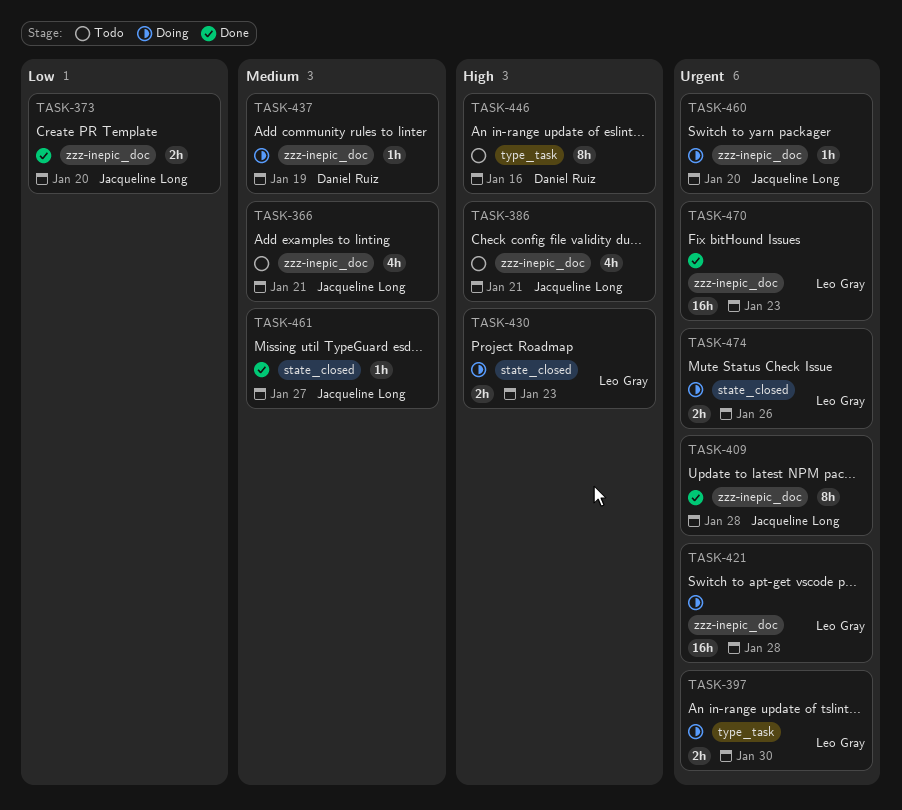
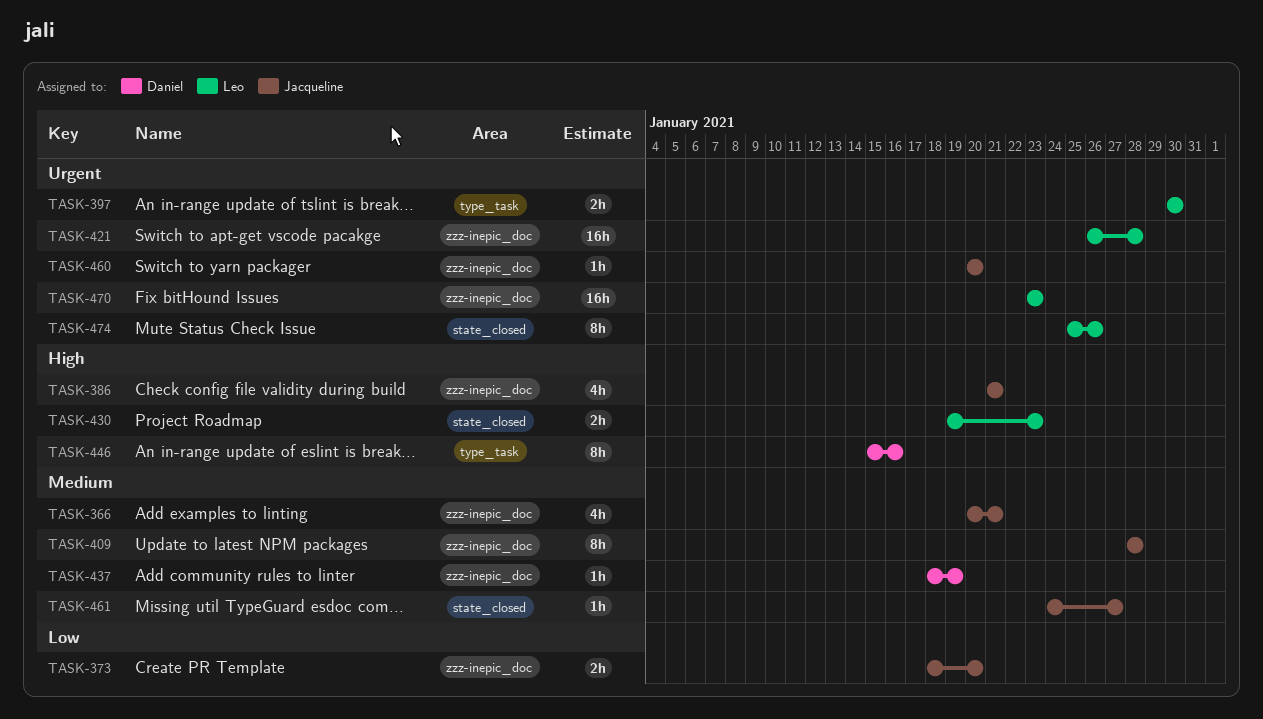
TASK-409, priority: Urgent -> Medium
TASK-474, estimate: 2h -> 8h

